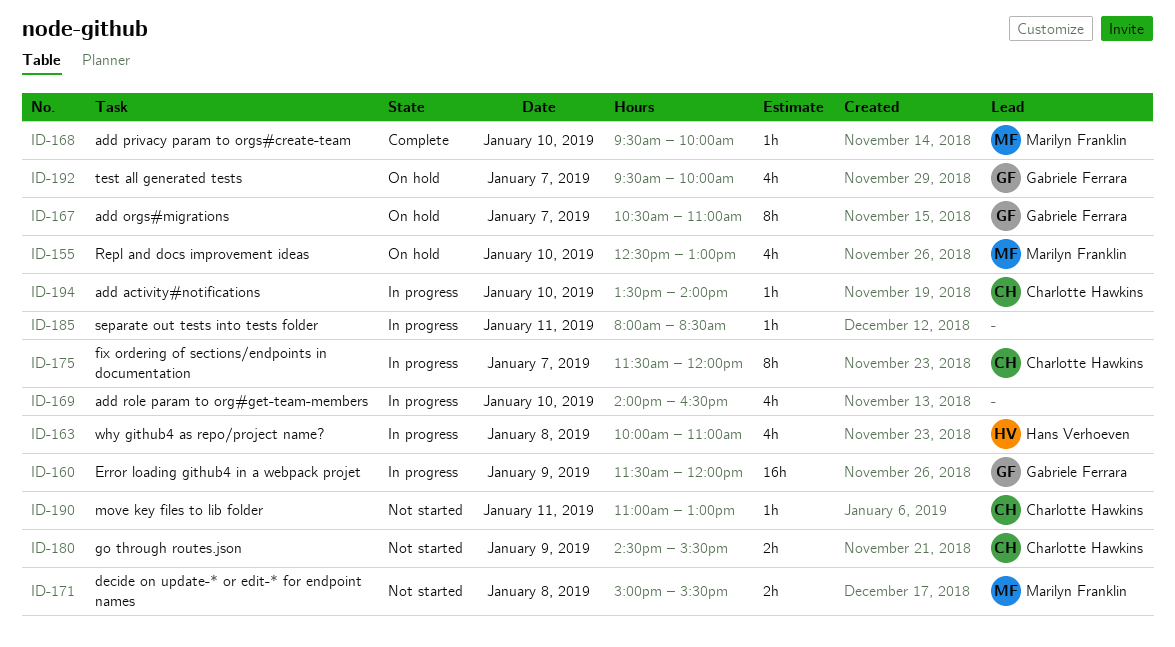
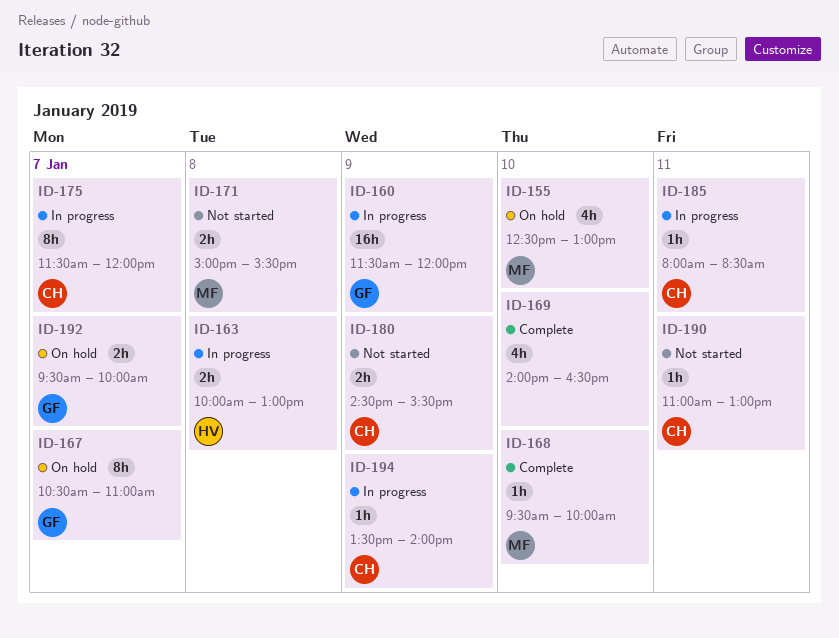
ID-163, estimate: 4h -> 2h
ID-163, ends: 11:00 -> 13:00
ID-169, status: In progress -> Complete
ID-185, owner: none -> Charlotte Hawkins
ID-192, estimate: 4h -> 2h
ID-194, day: Jan 10 -> Jan 9

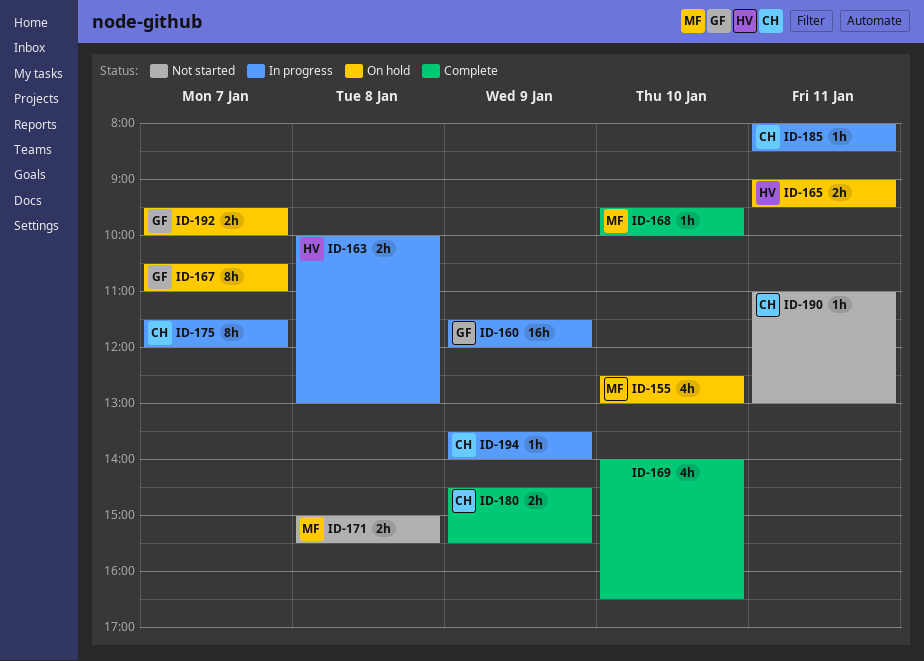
ID-165: none -> present
ID-180, status: Not started -> Complete

